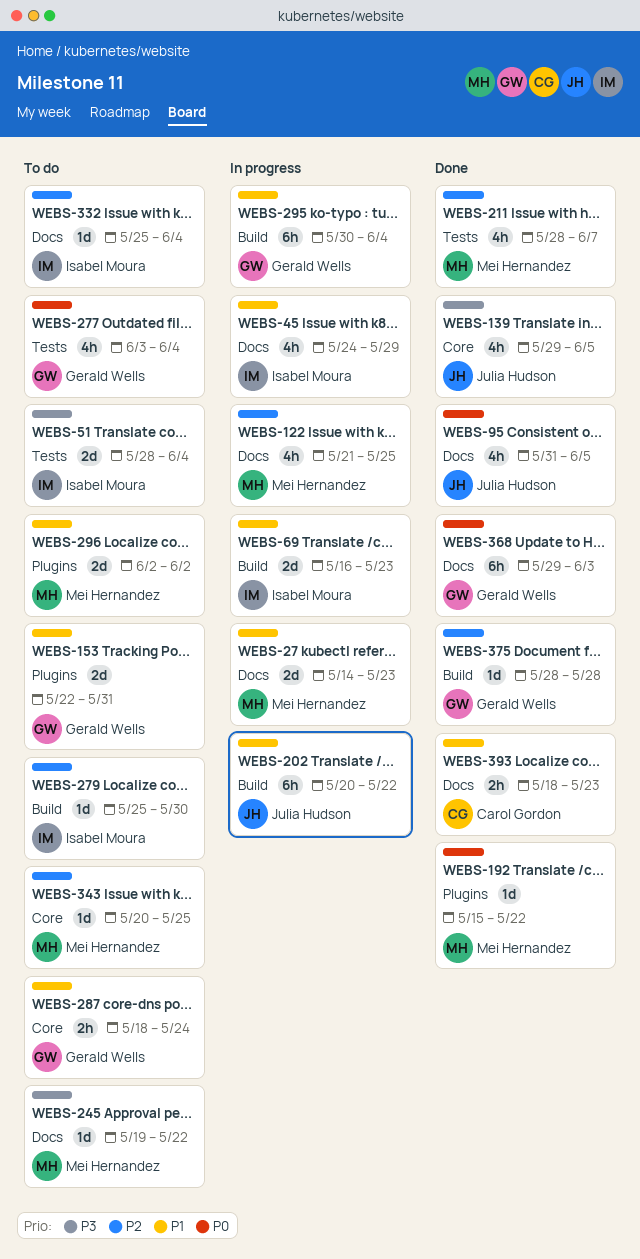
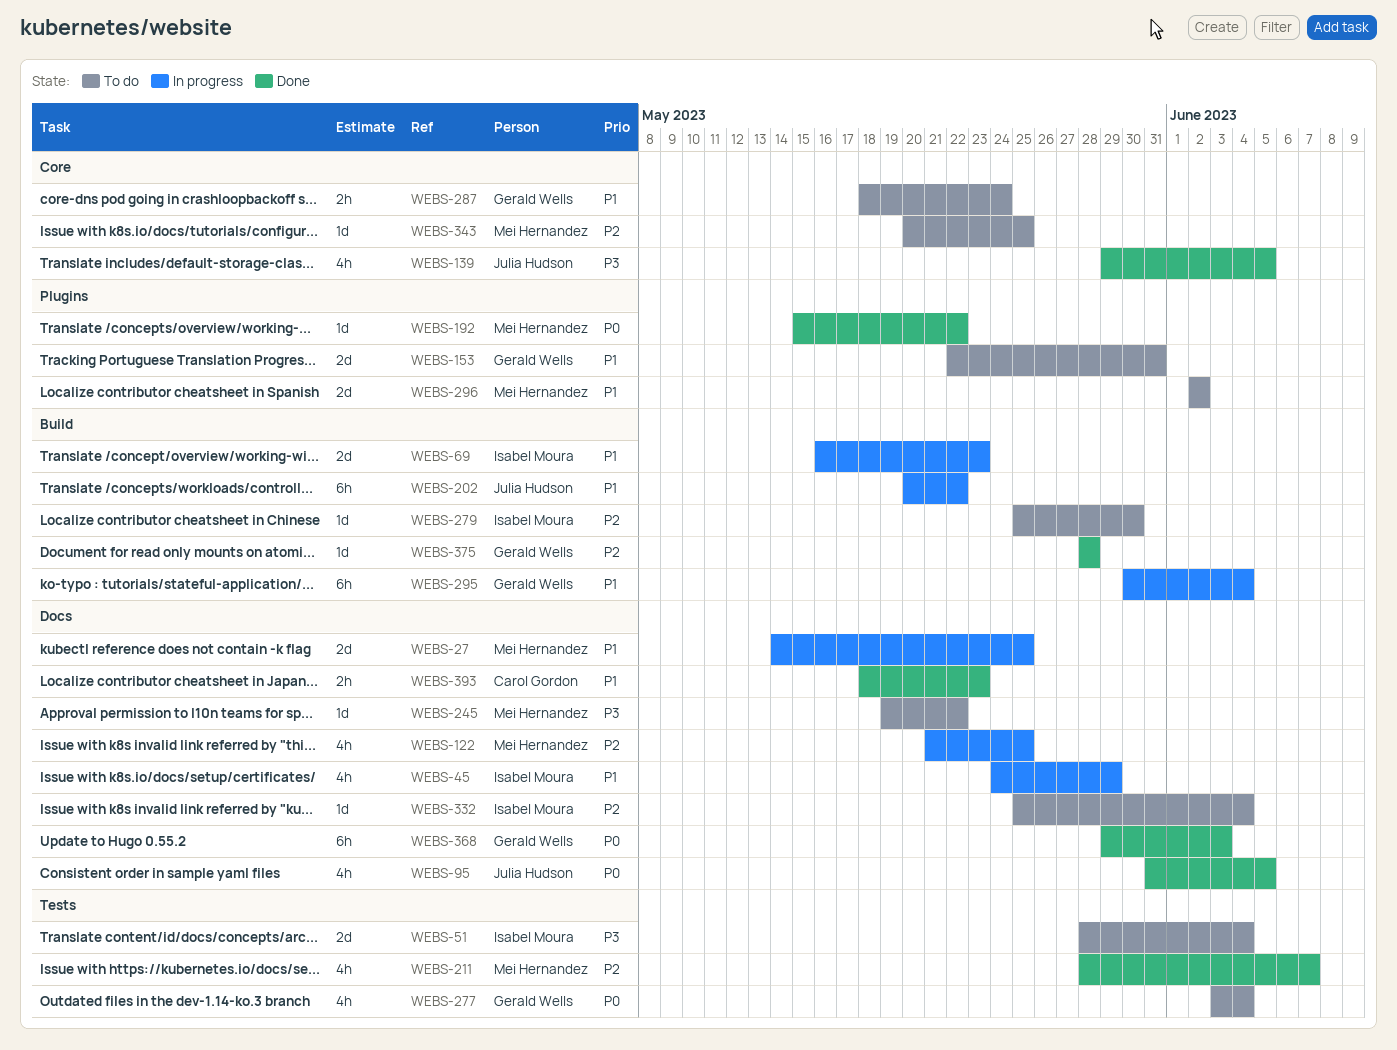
WEBS-27, due: May 23 -> May 25

